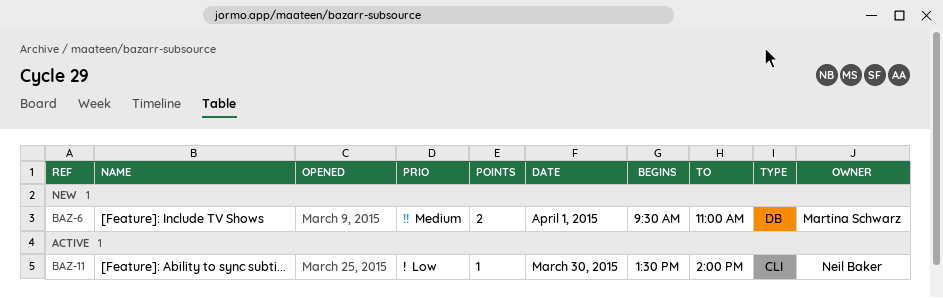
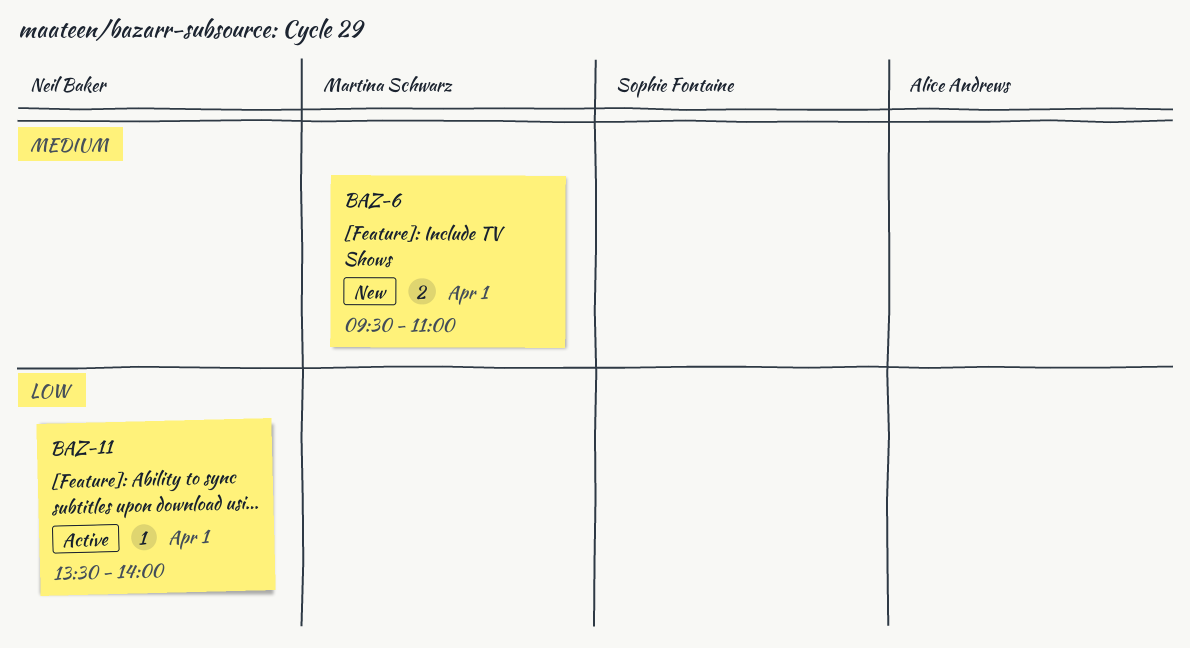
BAZ-11, day: Mar 30 -> Apr 1

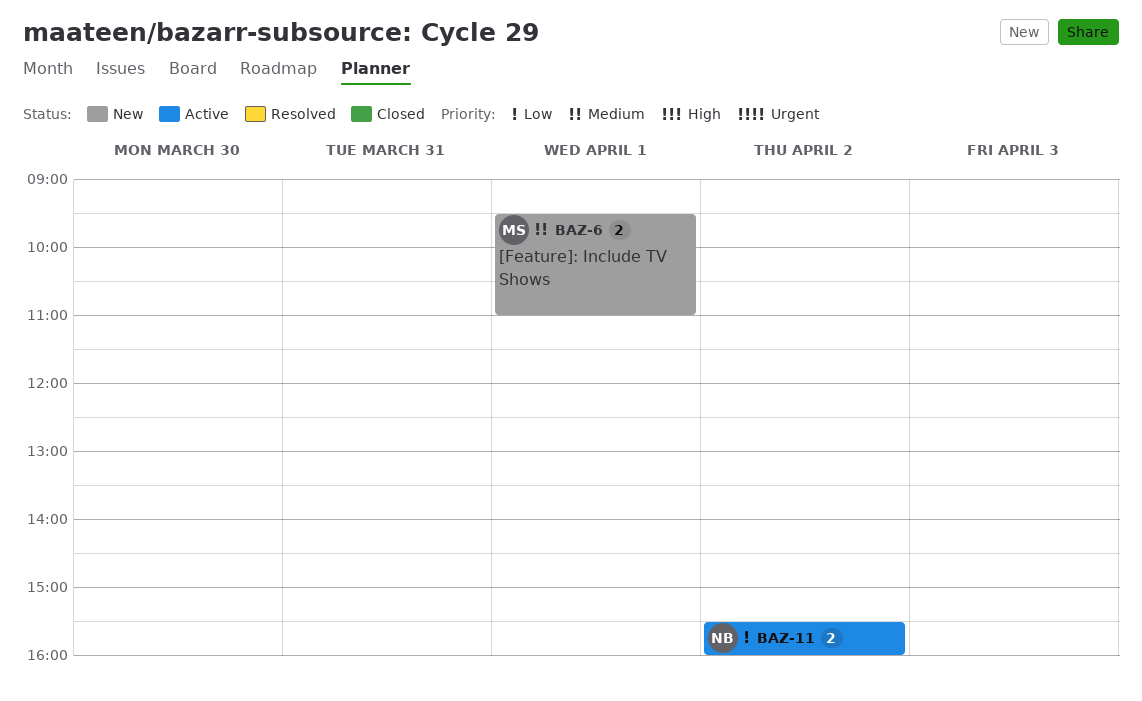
BAZ-11, estimate: 1 -> 2
BAZ-11, day: Apr 1 -> Apr 2
BAZ-11, begins: 13:30 -> 15:30
BAZ-11, ends: 14:00 -> 16:00

